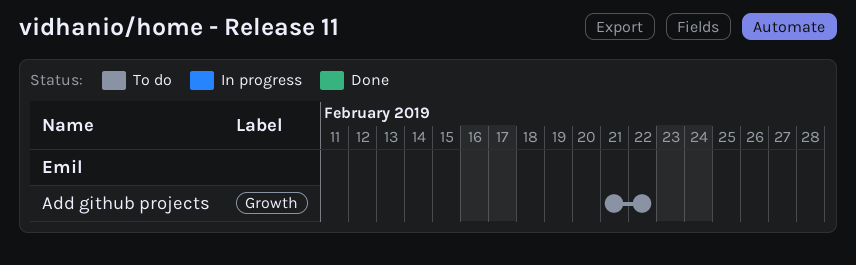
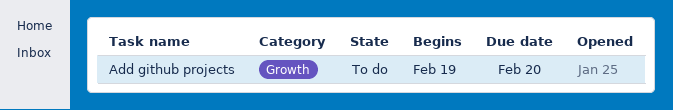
Add github projects, start: Feb 21 -> Feb 19
Add github projects, due: Feb 22 -> Feb 20

